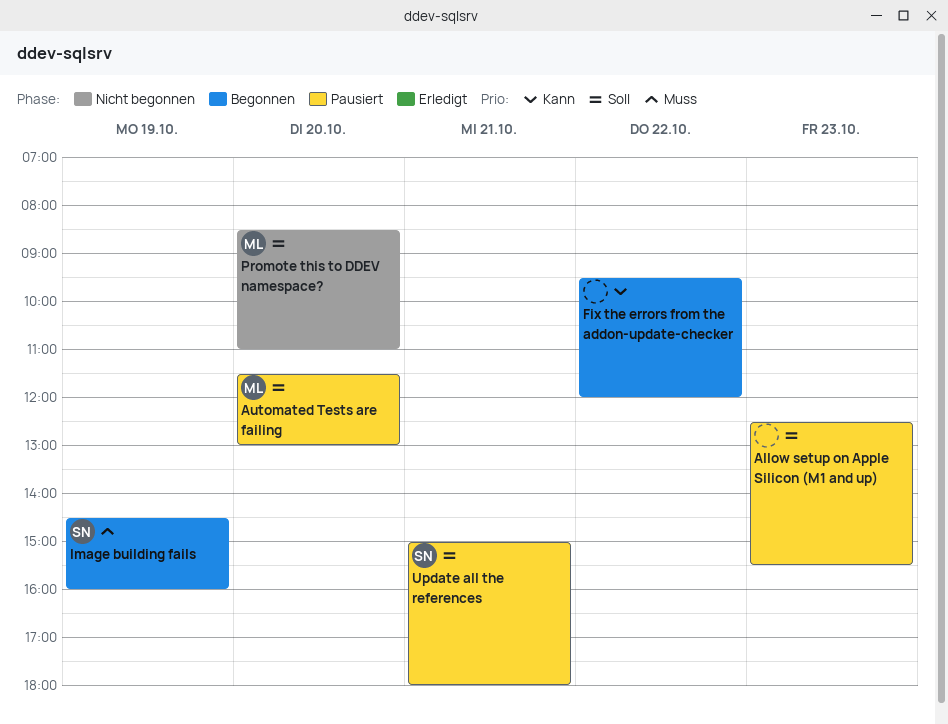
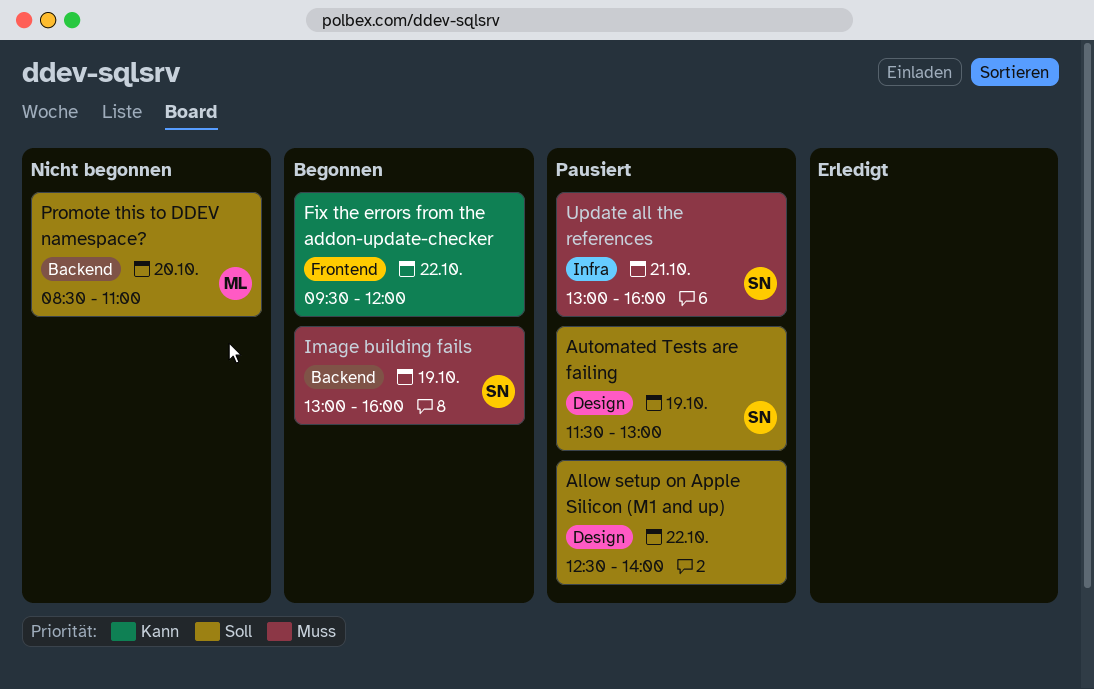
Allow setup on Apple Silicon (M1 and up), day: Oct 23 -> Oct 22
Allow setup on Apple Silicon (M1 and up), ends: 15:30 -> 14:00
Automated Tests are failing, owner: ML -> SN
Automated Tests are failing, day: Oct 20 -> Oct 19
Image building fails, begins: 14:30 -> 13:00
Update all the references, priority: Soll -> Muss
Update all the references, begins: 15:00 -> 13:00
Update all the references, ends: 18:00 -> 16:00

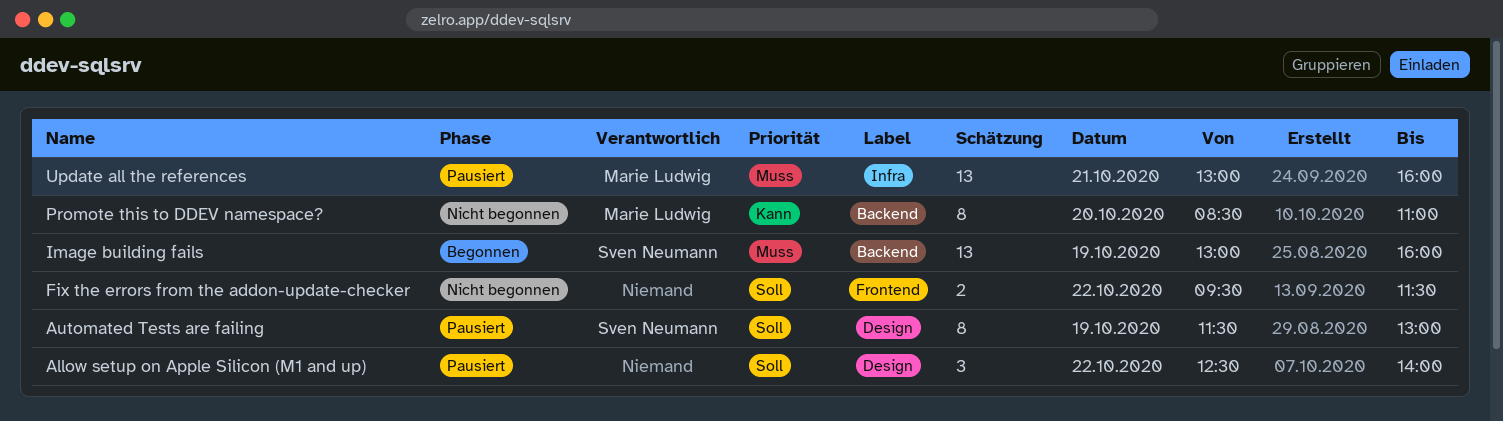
Fix the errors from the addon-update-checker, status: Begonnen -> Nicht begonnen
Fix the errors from the addon-update-checker, priority: Kann -> Soll
Fix the errors from the addon-update-checker, ends: 12:00 -> 11:30
Promote this to DDEV namespace?, priority: Soll -> Kann
Update all the references, owner: Sven Neumann -> Marie Ludwig

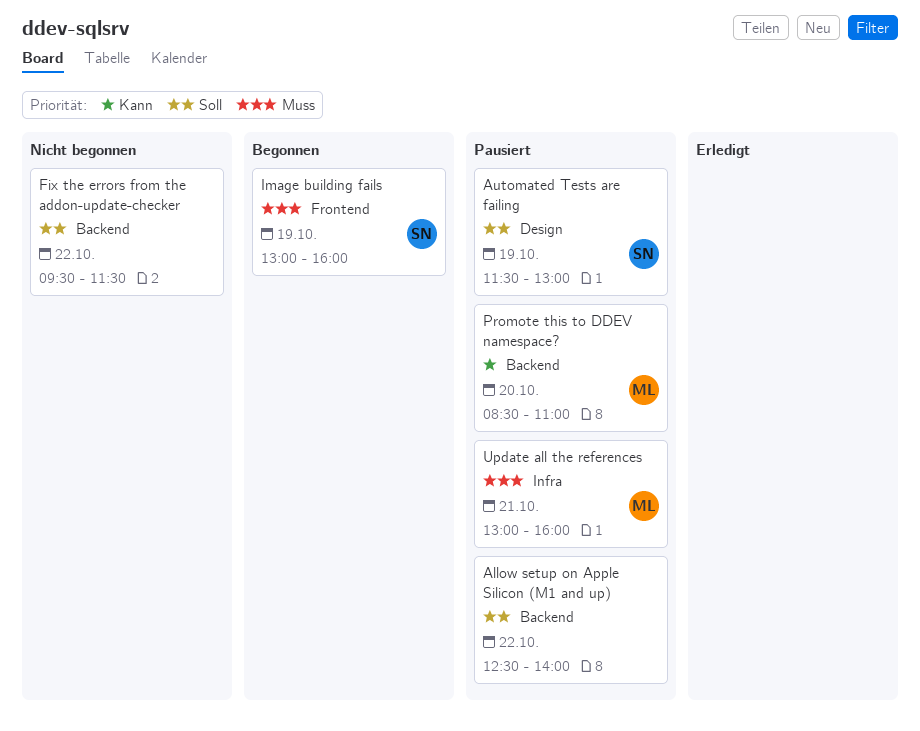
Allow setup on Apple Silicon (M1 and up), label: Design -> Backend
Fix the errors from the addon-update-checker, label: Frontend -> Backend
Image building fails, label: Backend -> Frontend
Promote this to DDEV namespace?, status: Nicht begonnen -> Pausiert

